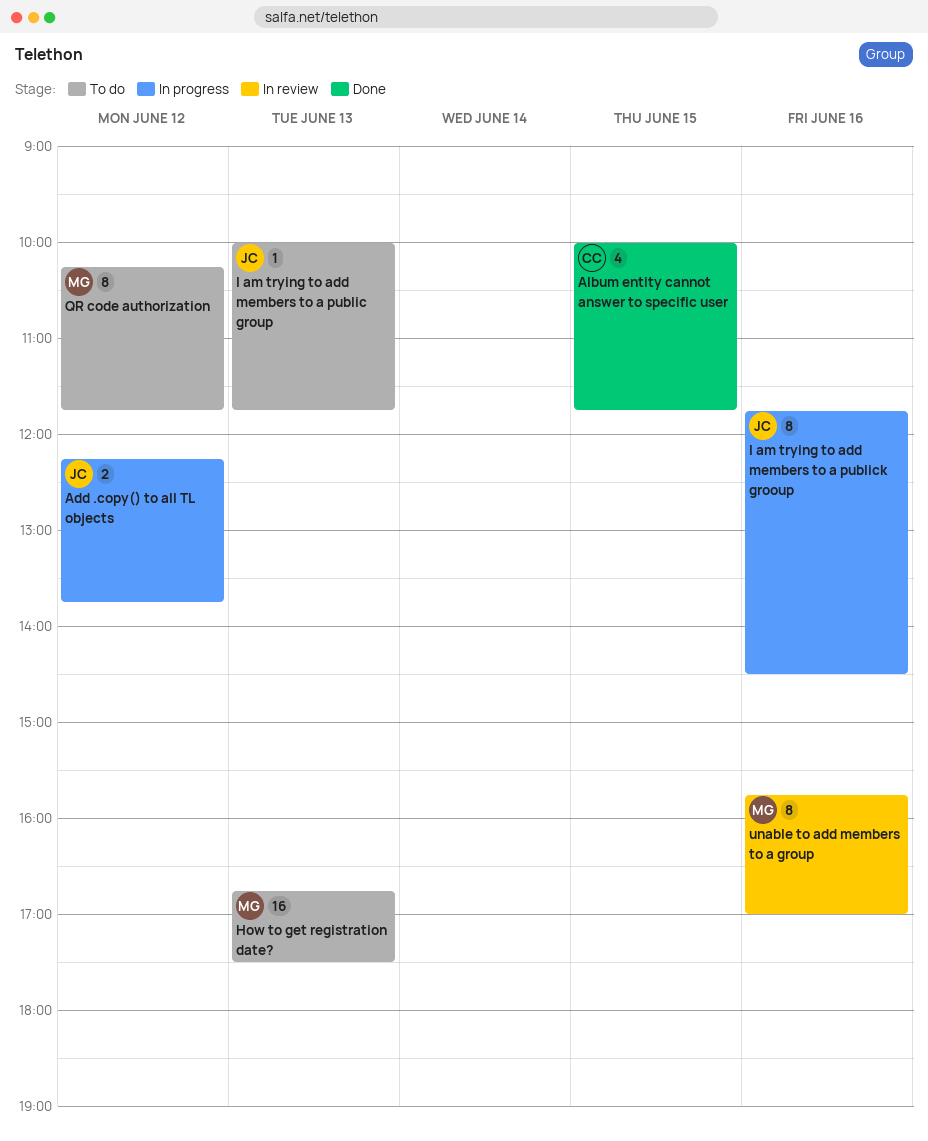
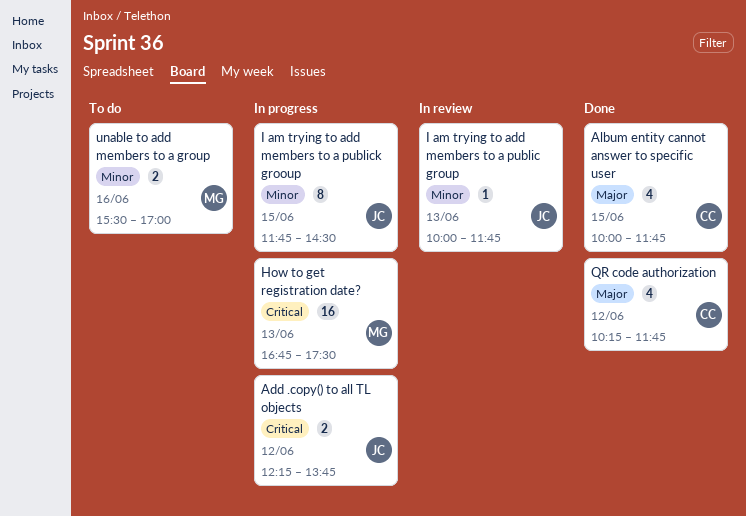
How to get registration date?, status: To do -> In progress
I am trying to add members to a public group, status: To do -> In review
I am trying to add members to a publick grooup, day: Jun 16 -> Jun 15
QR code аuthorization, status: To do -> Done
QR code аuthorization, owner: MG -> CC
QR code аuthorization, estimate: 8 -> 4
unable to add members to a group, status: In review -> To do
unable to add members to a group, estimate: 8 -> 2
unable to add members to a group, begins: 15:45 -> 15:30

